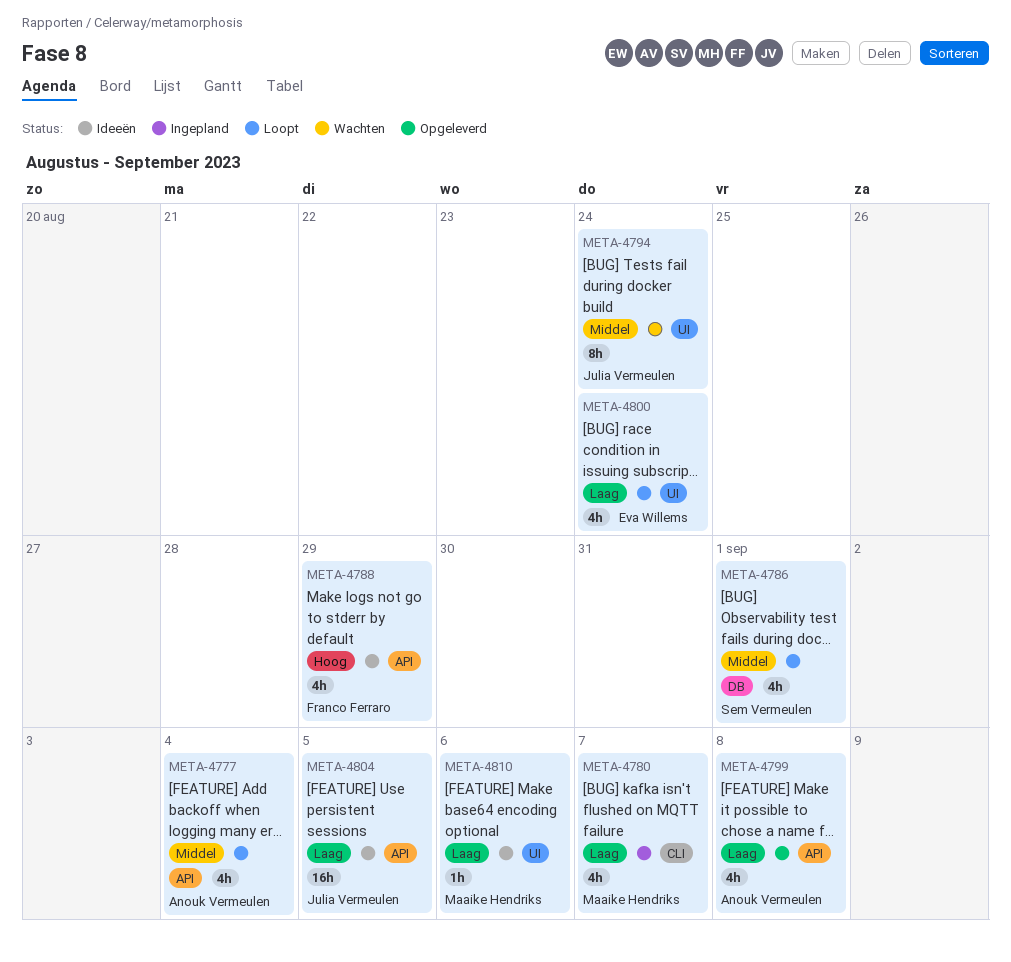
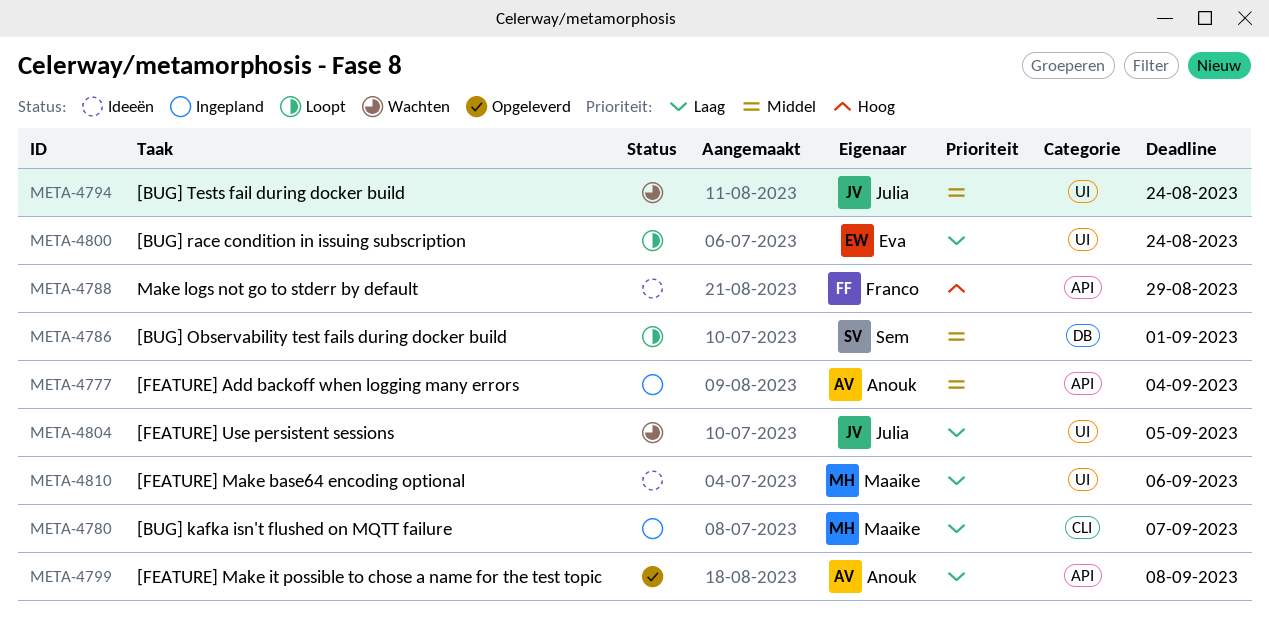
META-4777, status: Loopt -> Ingepland
META-4804, status: Ideeën -> Wachten
META-4804, label: API -> UI

